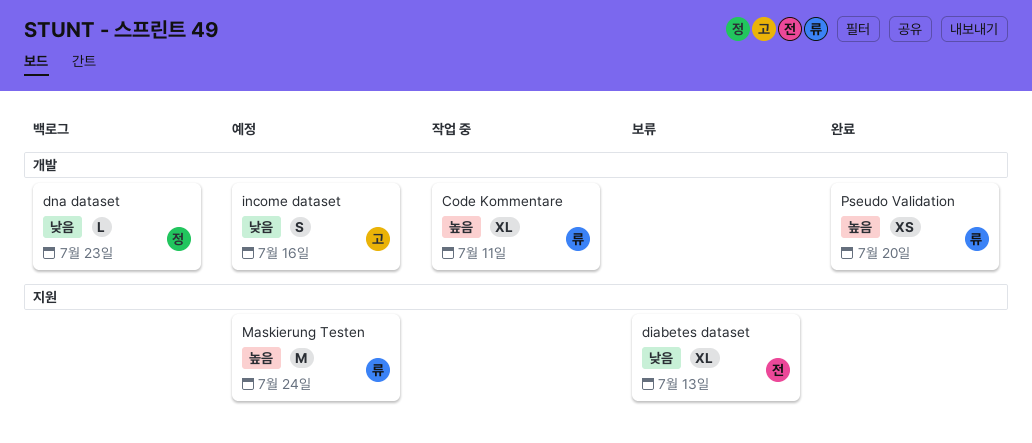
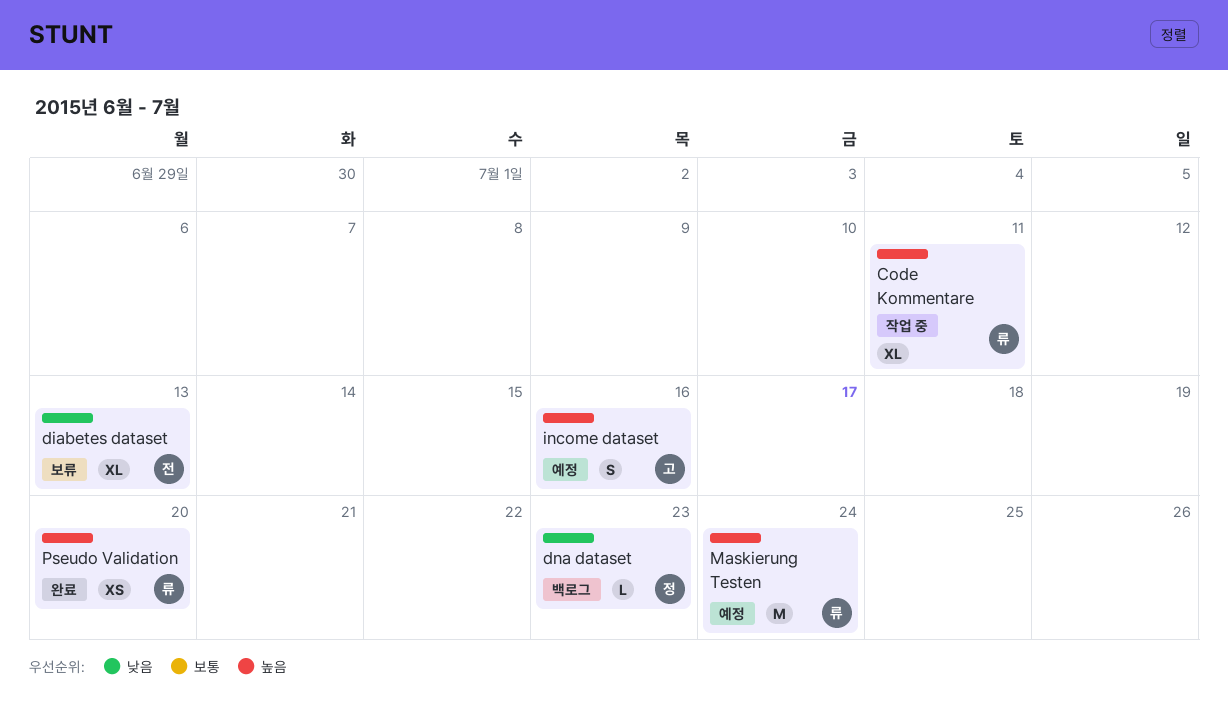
income dataset, priority: 낮음 -> 높음

